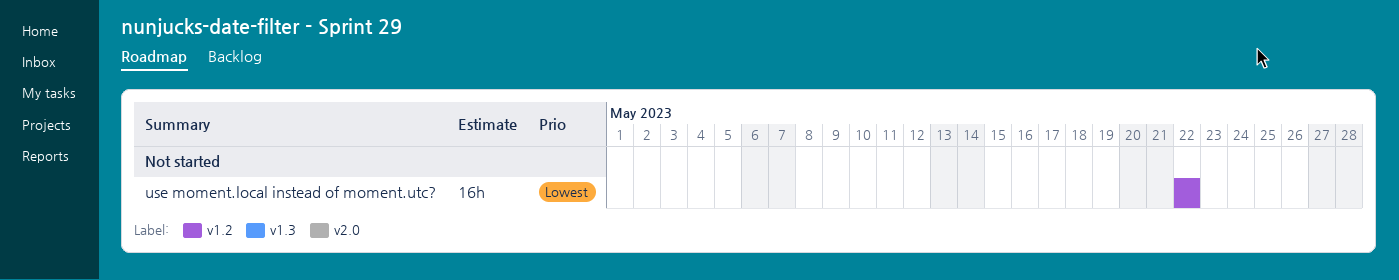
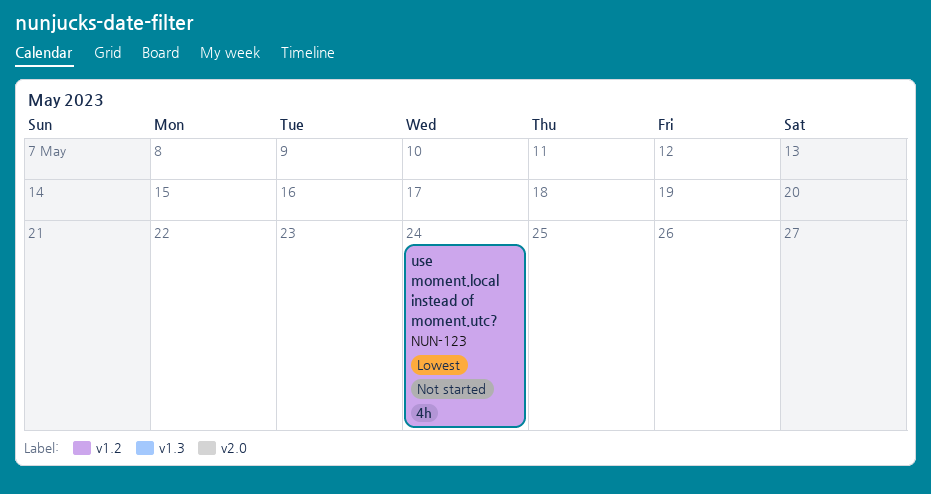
use moment.local instead of moment.utc?, estimate: 16h -> 4h
use moment.local instead of moment.utc?, due: May 22 -> May 24

